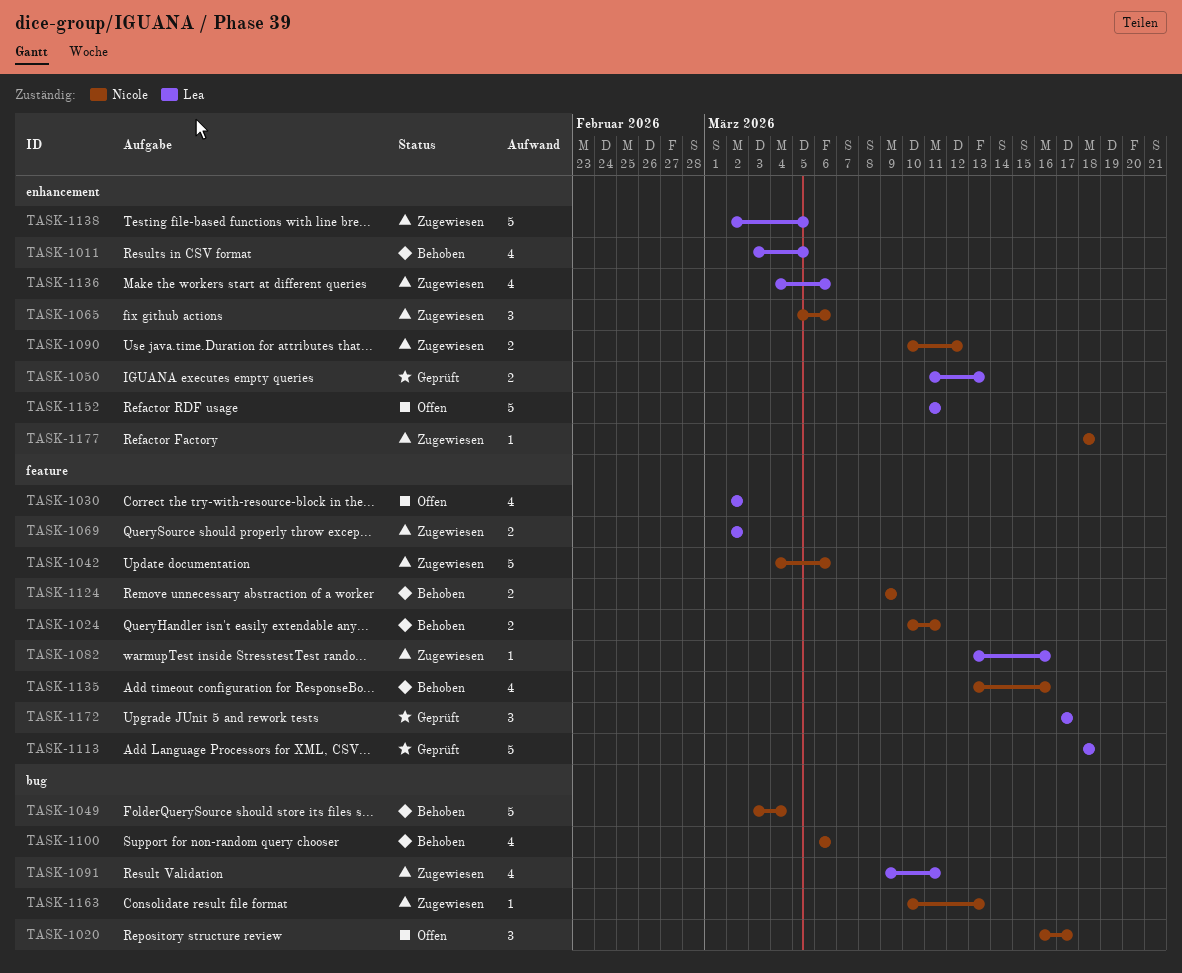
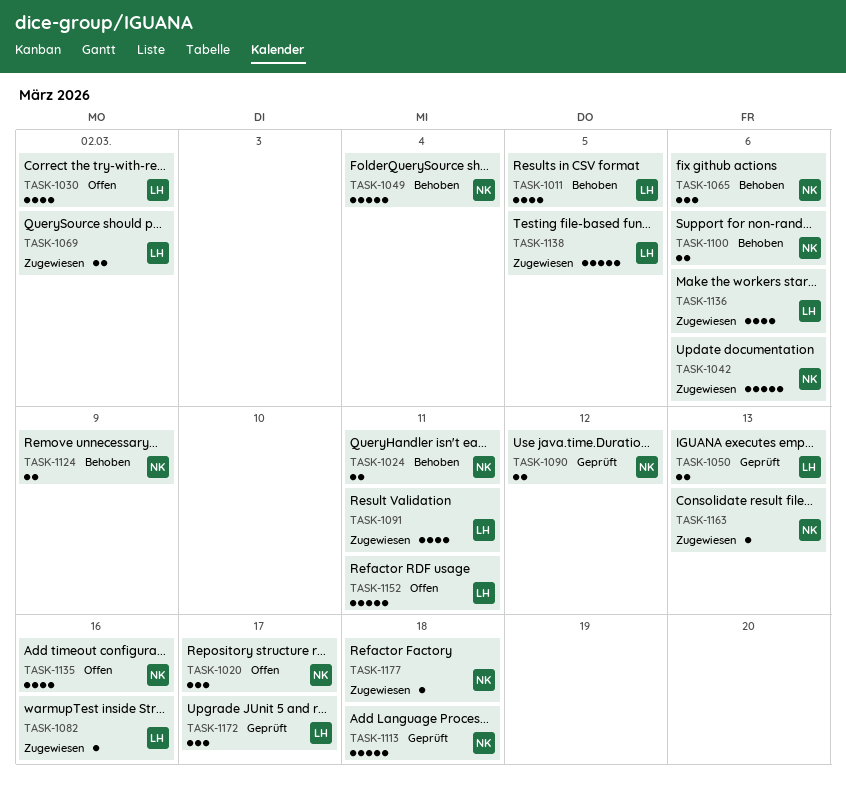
TASK-1065, status: Zugewiesen -> Behoben
TASK-1090, status: Zugewiesen -> Geprüft
TASK-1100, estimate: 4 -> 2
TASK-1113, owner: Lea -> Nicole
TASK-1135, status: Behoben -> Offen

